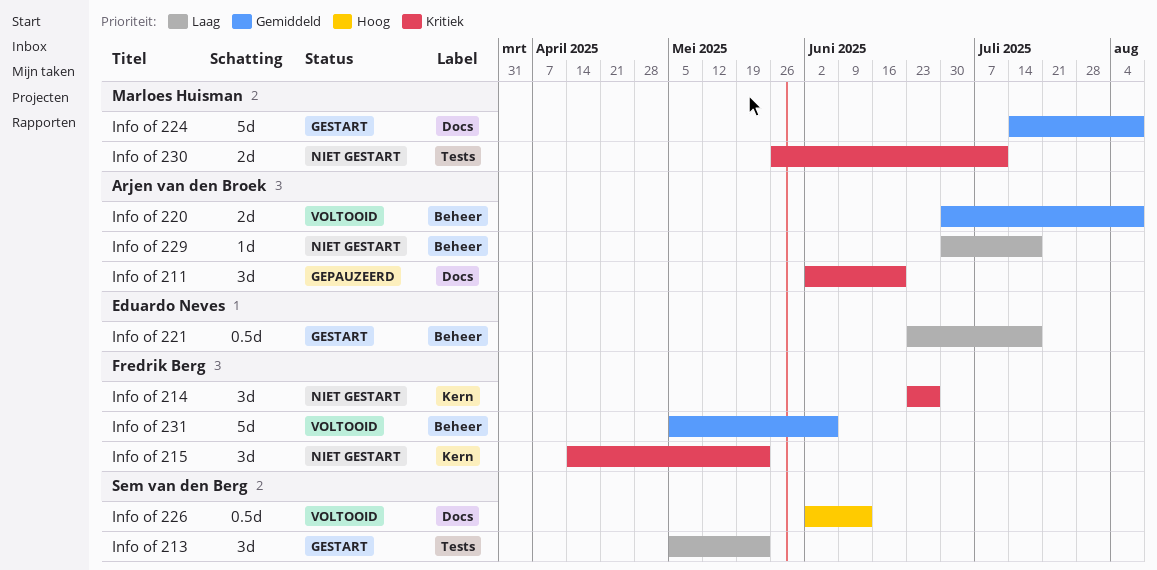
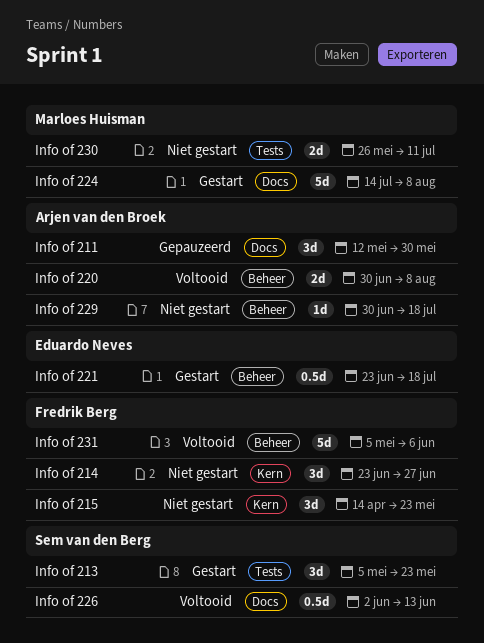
Info of 211, start: Jun 2 -> May 12
Info of 211, due: Jun 20 -> May 30

